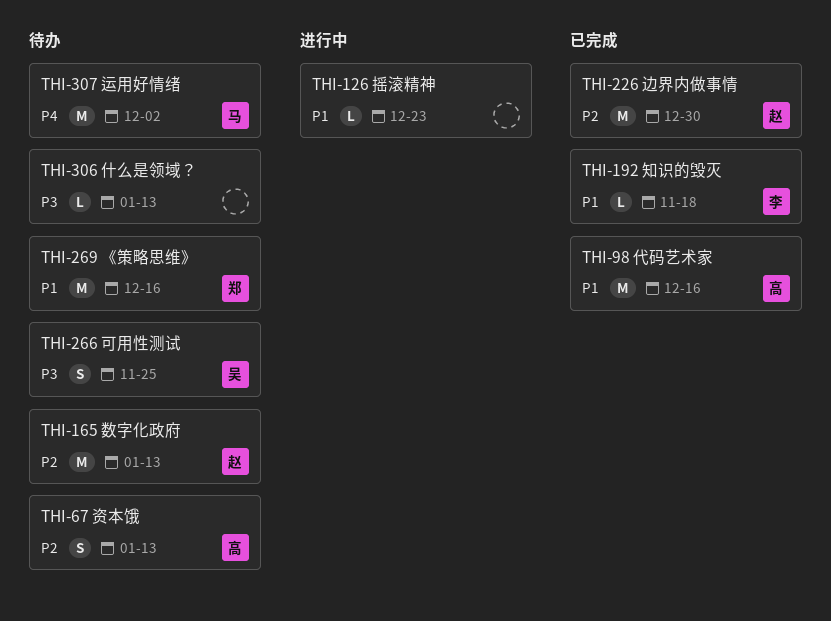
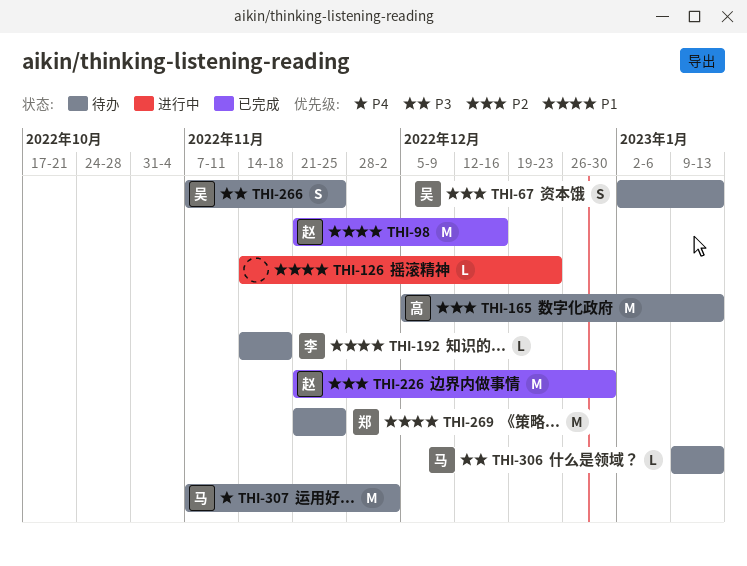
THI-67, owner: 高 -> 吴
THI-98, owner: 高 -> 赵
THI-165, owner: 赵 -> 高
THI-192, status: 已完成 -> 待办
THI-269, due: Dec 16 -> Nov 25
THI-306, owner: none -> 马

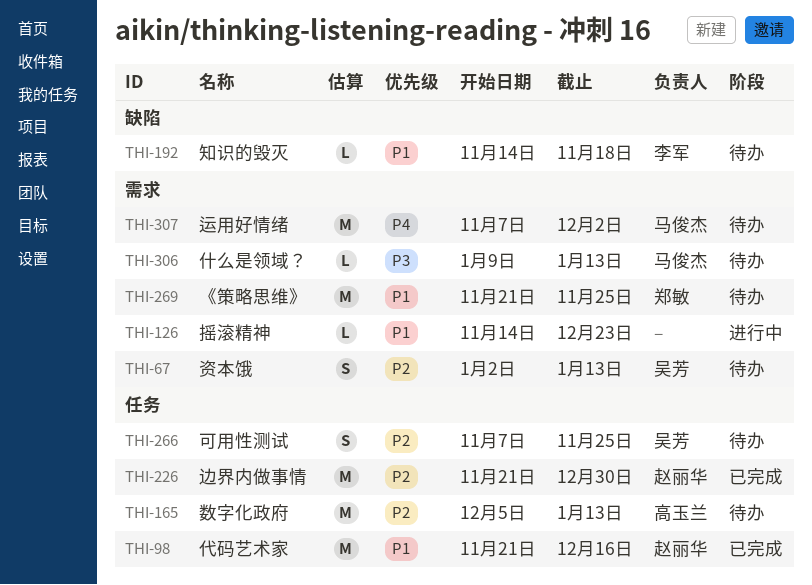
THI-266, priority: P3 -> P2

